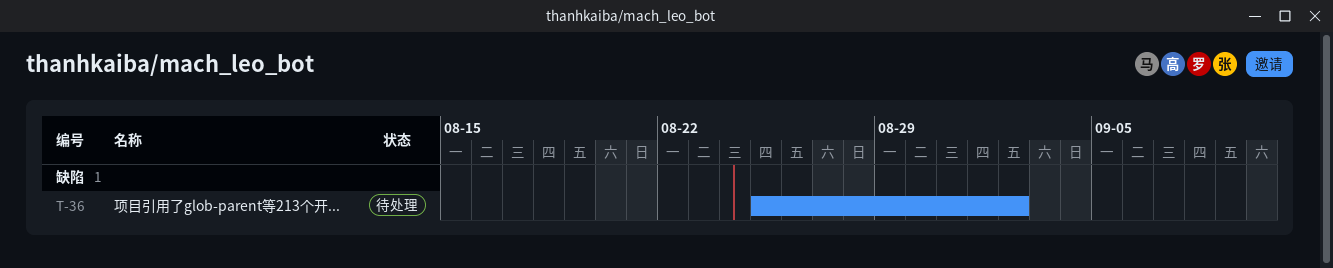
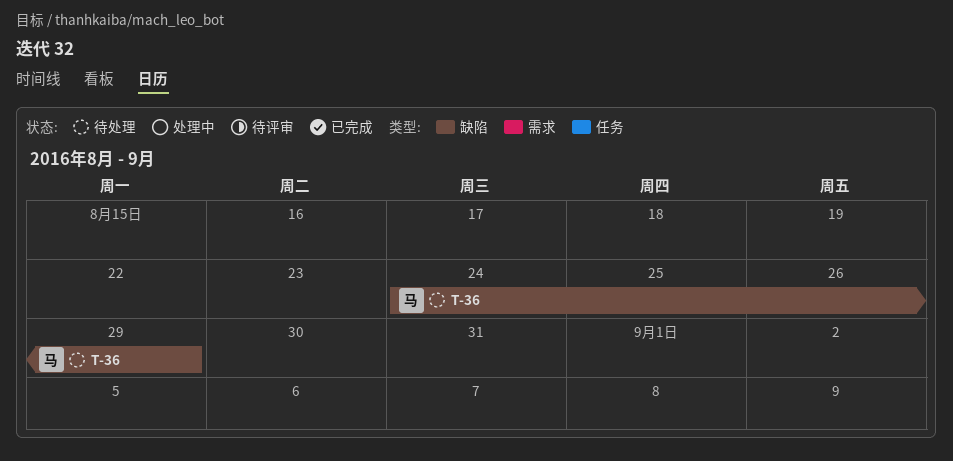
T-36, start: Aug 25 -> Aug 24
T-36, due: Sep 2 -> Aug 29

